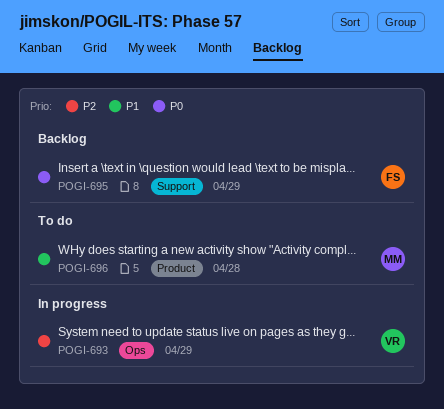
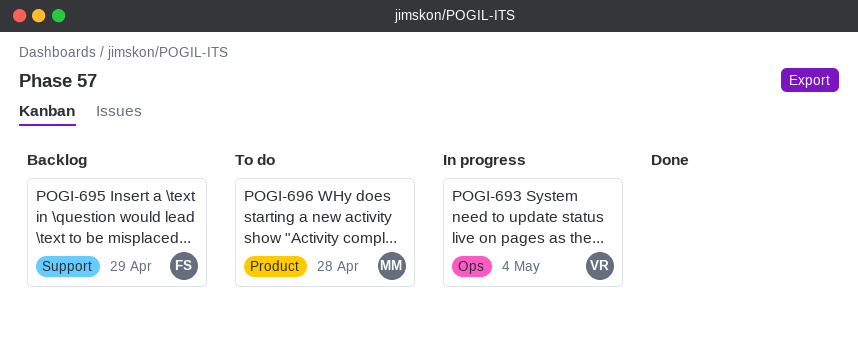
POGI-693, due: Apr 29 -> May 4

